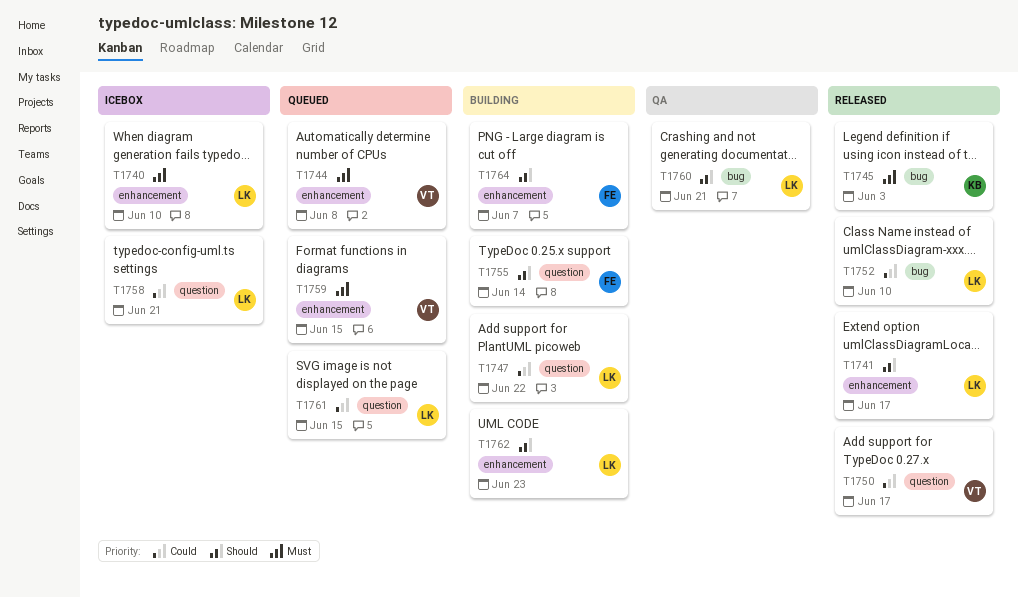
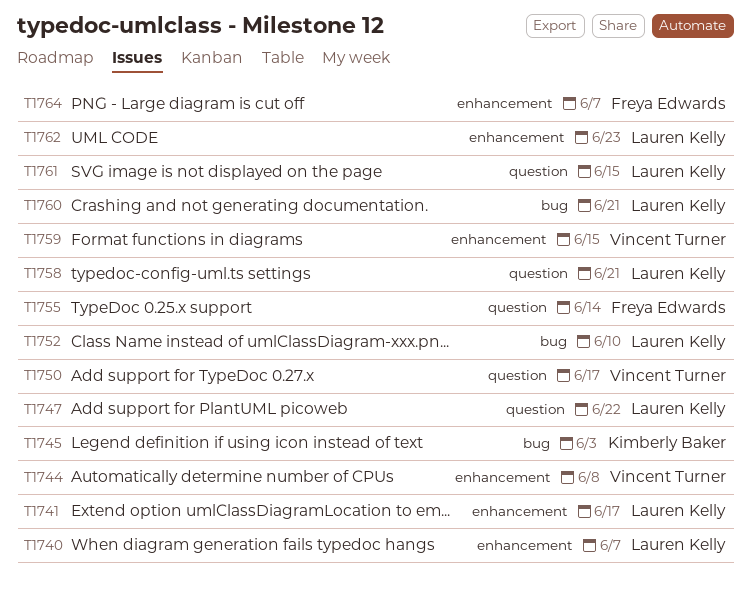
T1740, due: Jun 10 -> Jun 7

